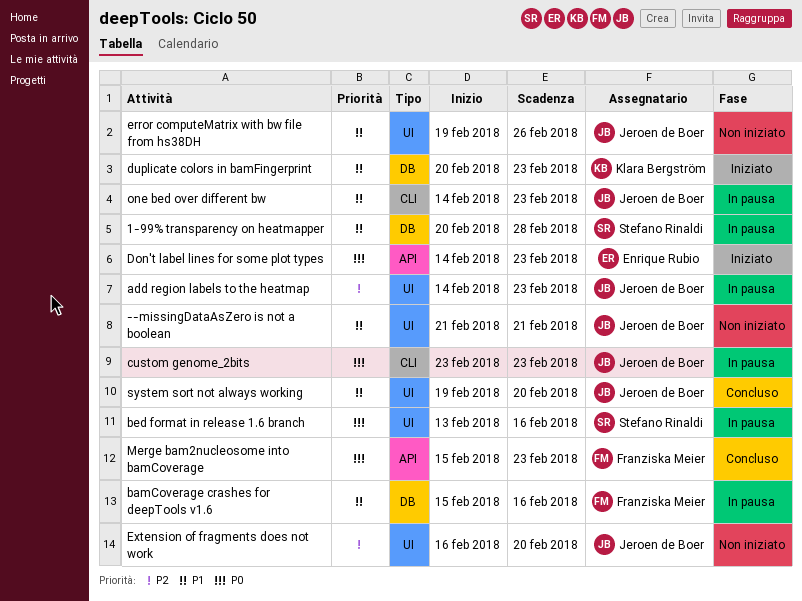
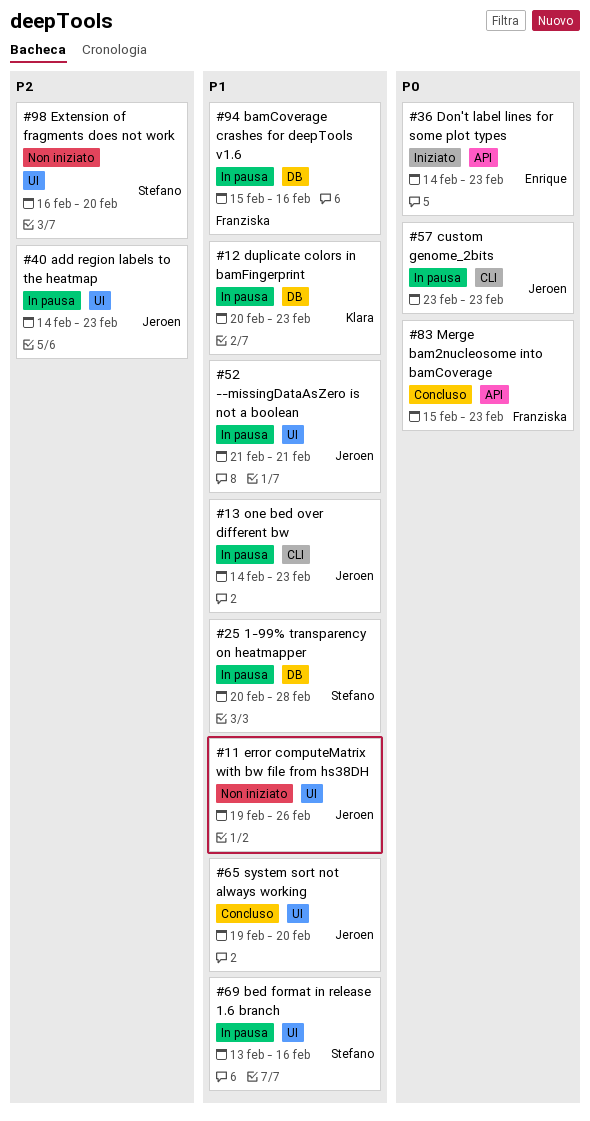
--missingDataAsZero is not a boolean, status: Non iniziato -> In pausa
bed format in release 1.6 branch, priority: P0 -> P1
duplicate colors in bamFingerprint, status: Iniziato -> In pausa
Extension of fragments does not work, owner: Jeroen de Boer -> Stefano Rinaldi

